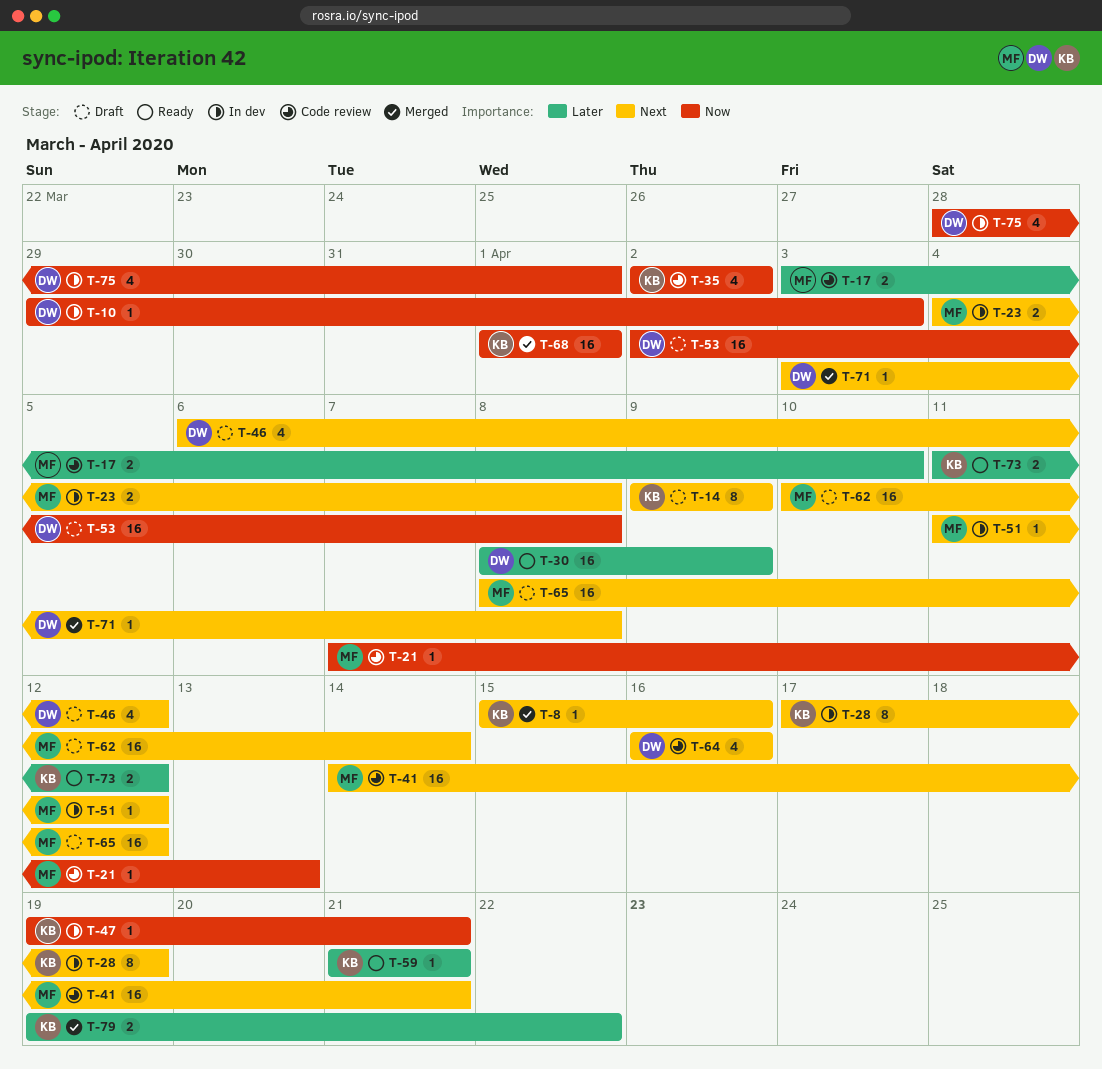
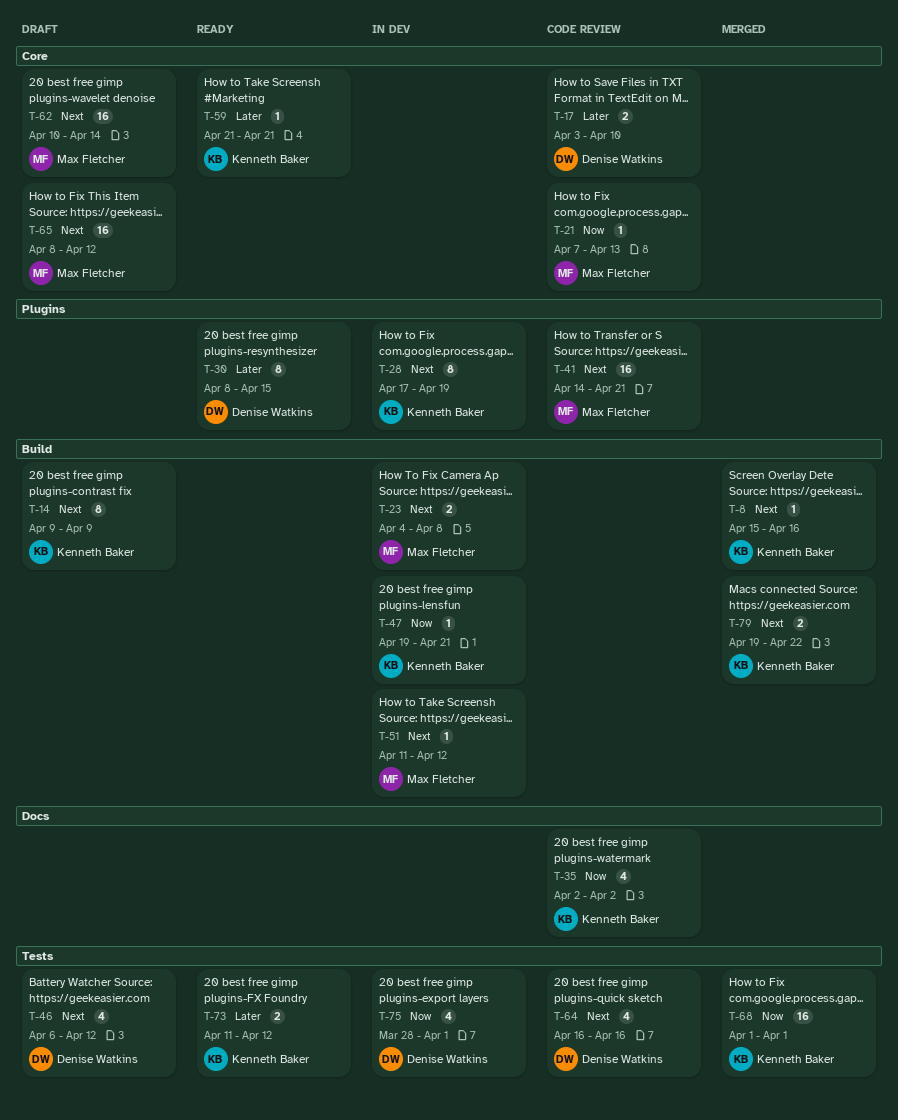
T-10: present -> none
T-17, owner: Max Fletcher -> Denise Watkins
T-30, estimate: 16 -> 8
T-30, due: Apr 9 -> Apr 15
T-53: present -> none
T-71: present -> none
T-79, priority: Later -> Next

